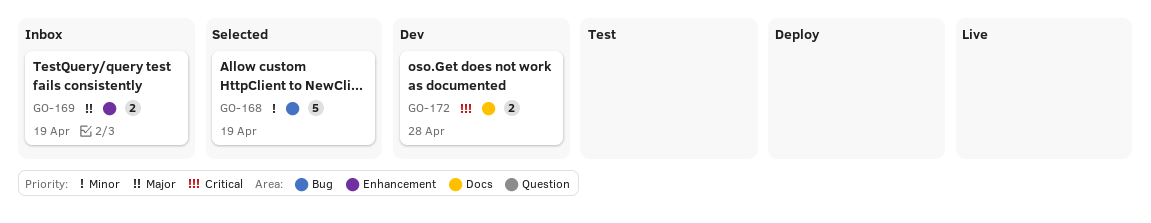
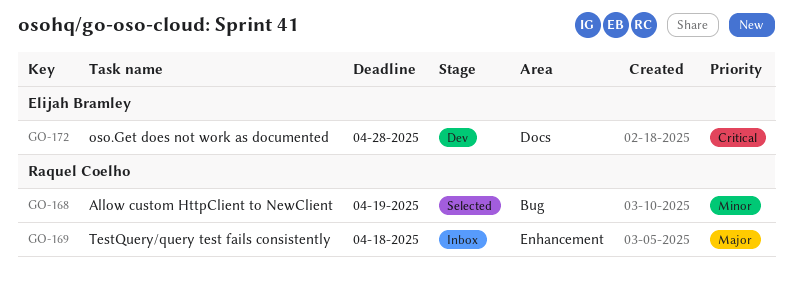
GO-169, due: Apr 19 -> Apr 18

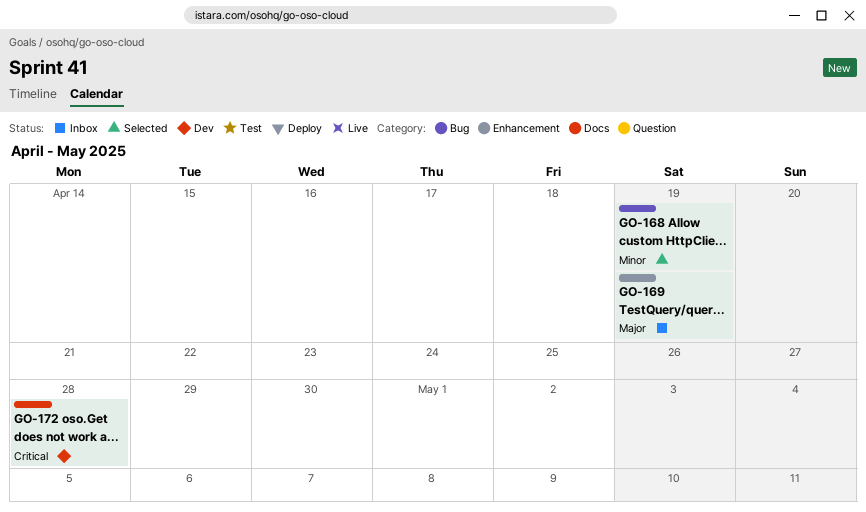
GO-169, due: Apr 18 -> Apr 19

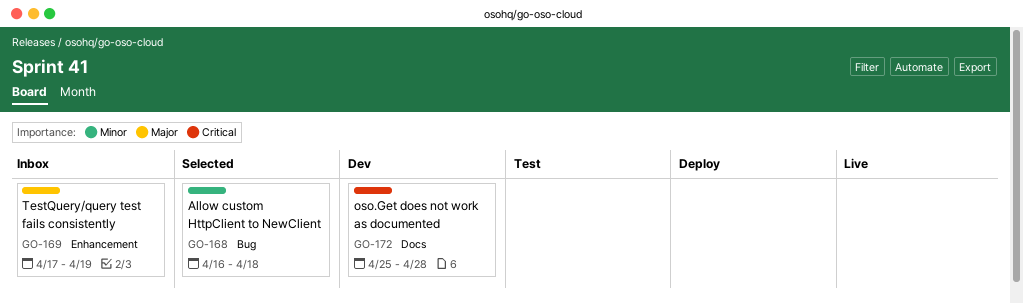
GO-168, due: Apr 19 -> Apr 18

